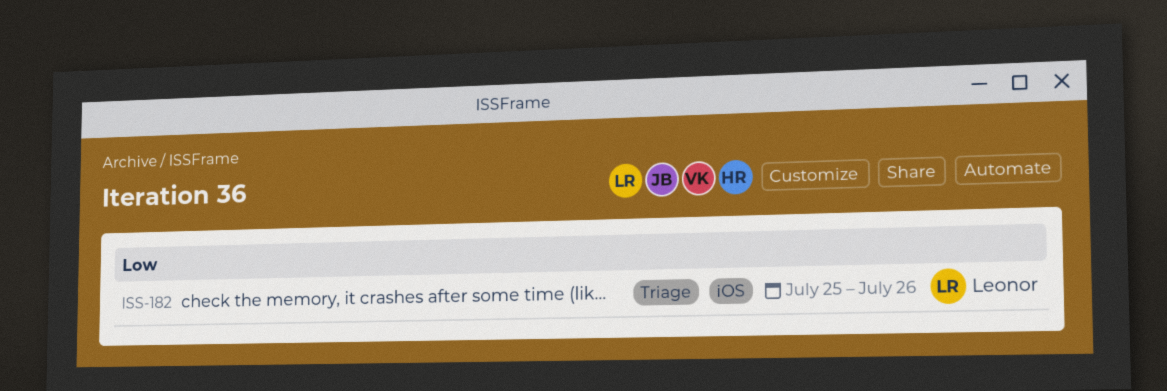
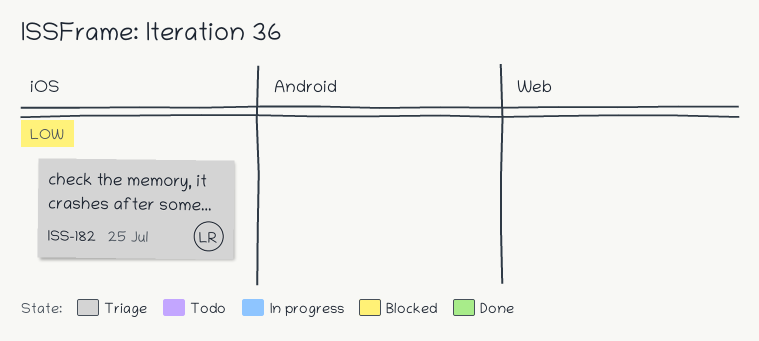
ISS-182, due: Jul 26 -> Jul 25

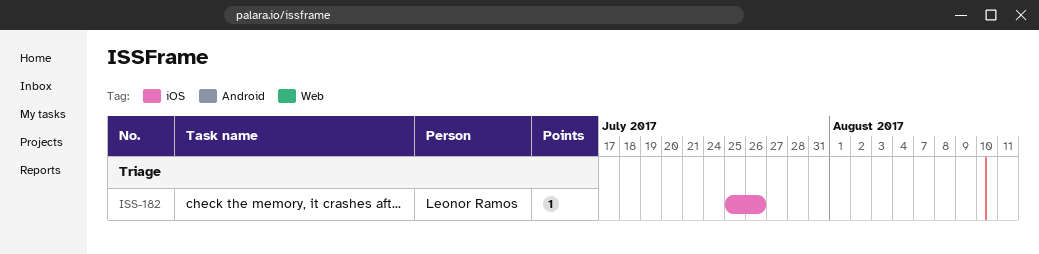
ISS-182, due: Jul 25 -> Jul 26

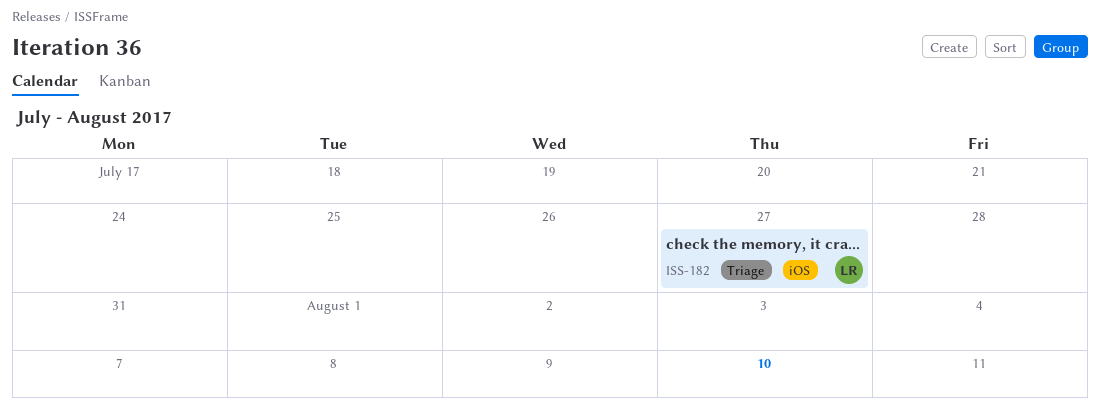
ISS-182, due: Jul 26 -> Jul 27

